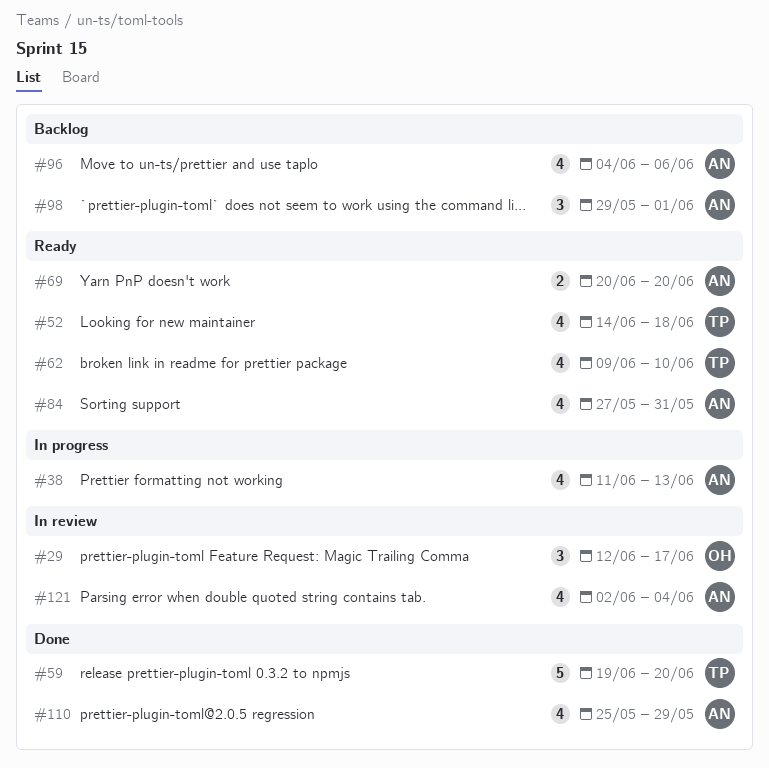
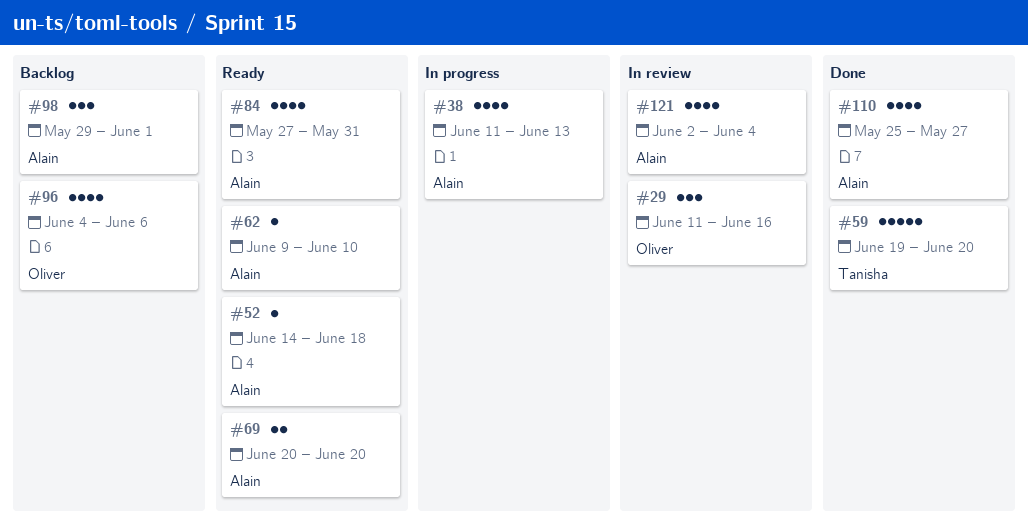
#29, start: Jun 12 -> Jun 11
#29, due: Jun 17 -> Jun 16
#52, owner: Tanisha -> Alain
#52, estimate: 4 -> 1
#62, owner: Tanisha -> Alain
#62, estimate: 4 -> 1
#96, owner: Alain -> Oliver
#110, due: May 29 -> May 27

